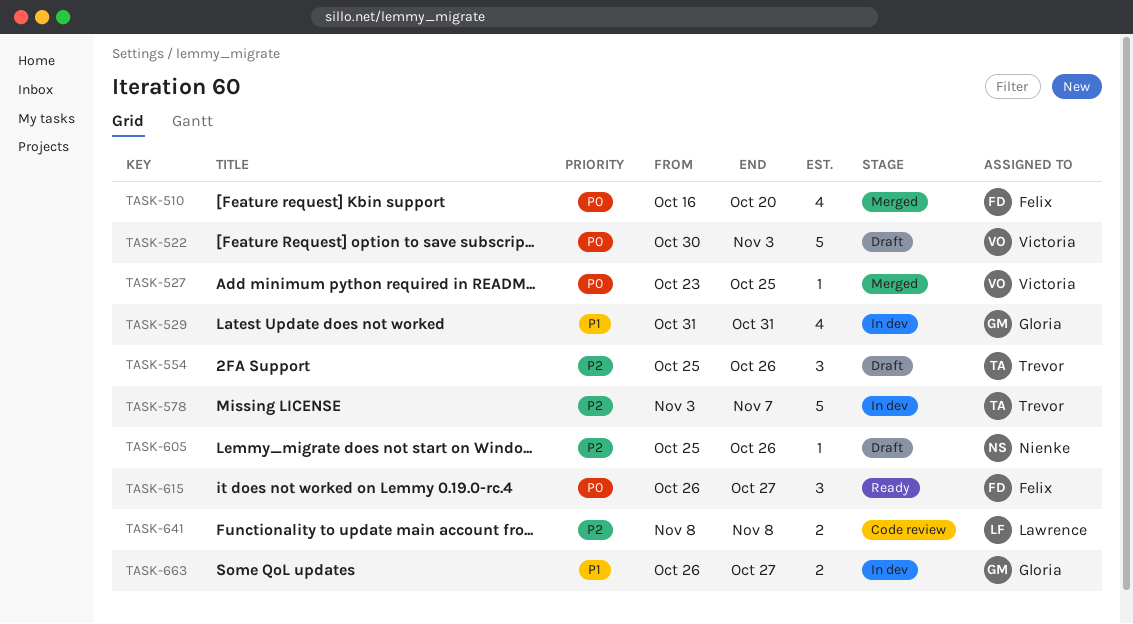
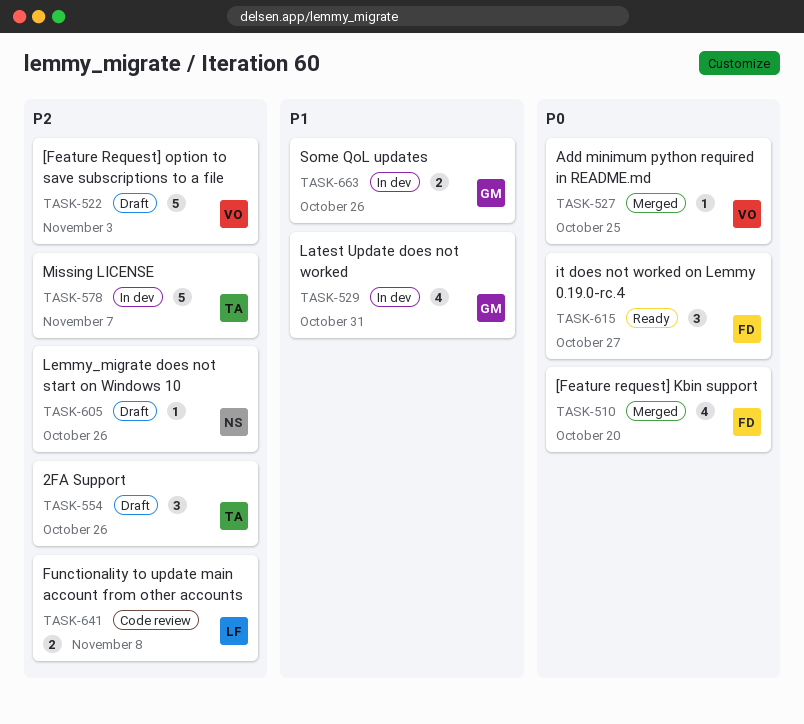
TASK-522, priority: P0 -> P2
TASK-663, due: Oct 27 -> Oct 26

